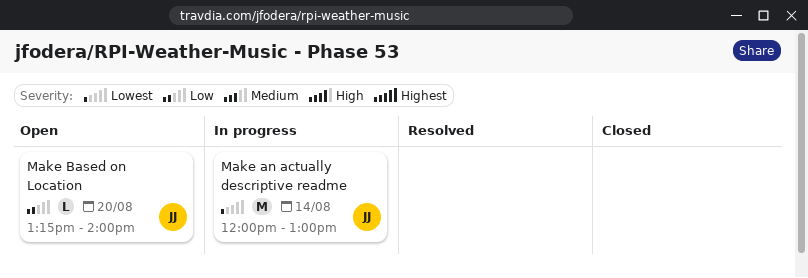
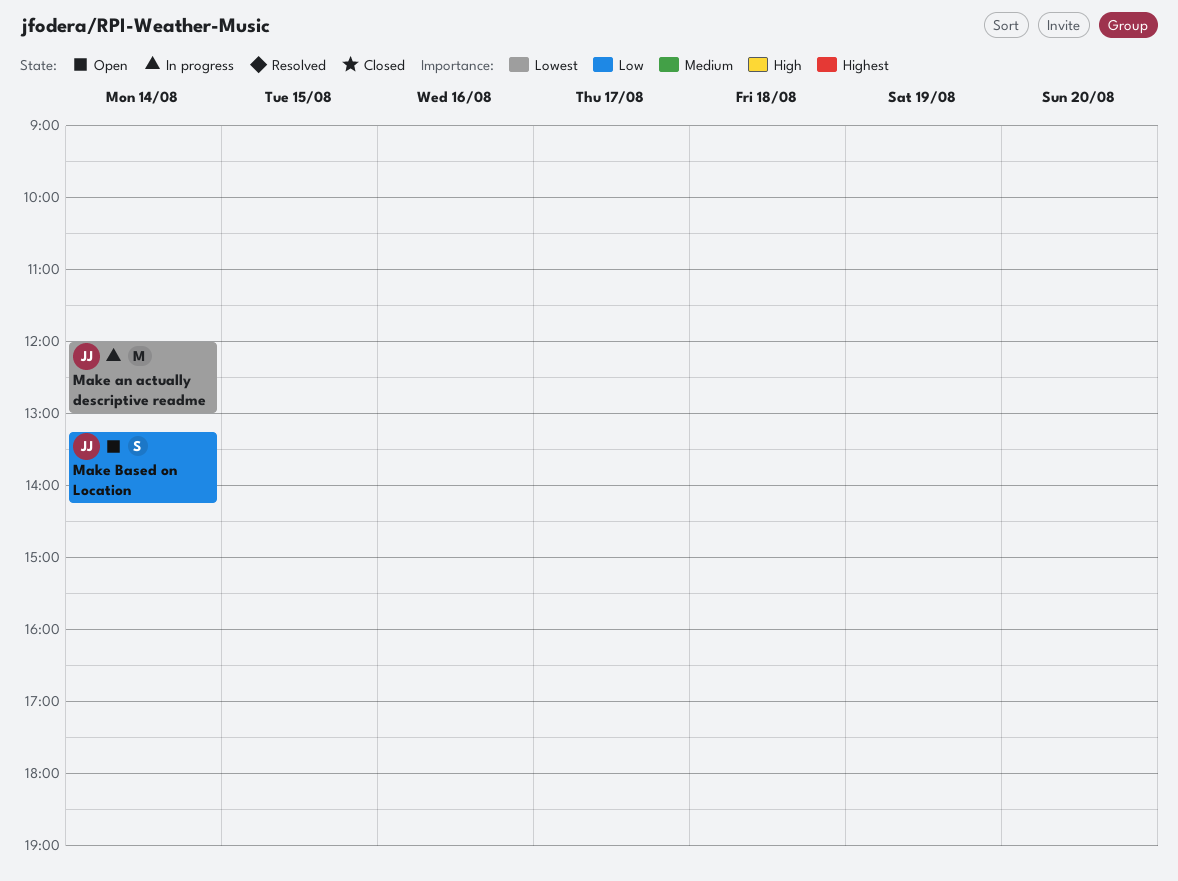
Make Based on Location, estimate: L -> S
Make Based on Location, day: Aug 20 -> Aug 14
Make Based on Location, ends: 14:00 -> 14:15

